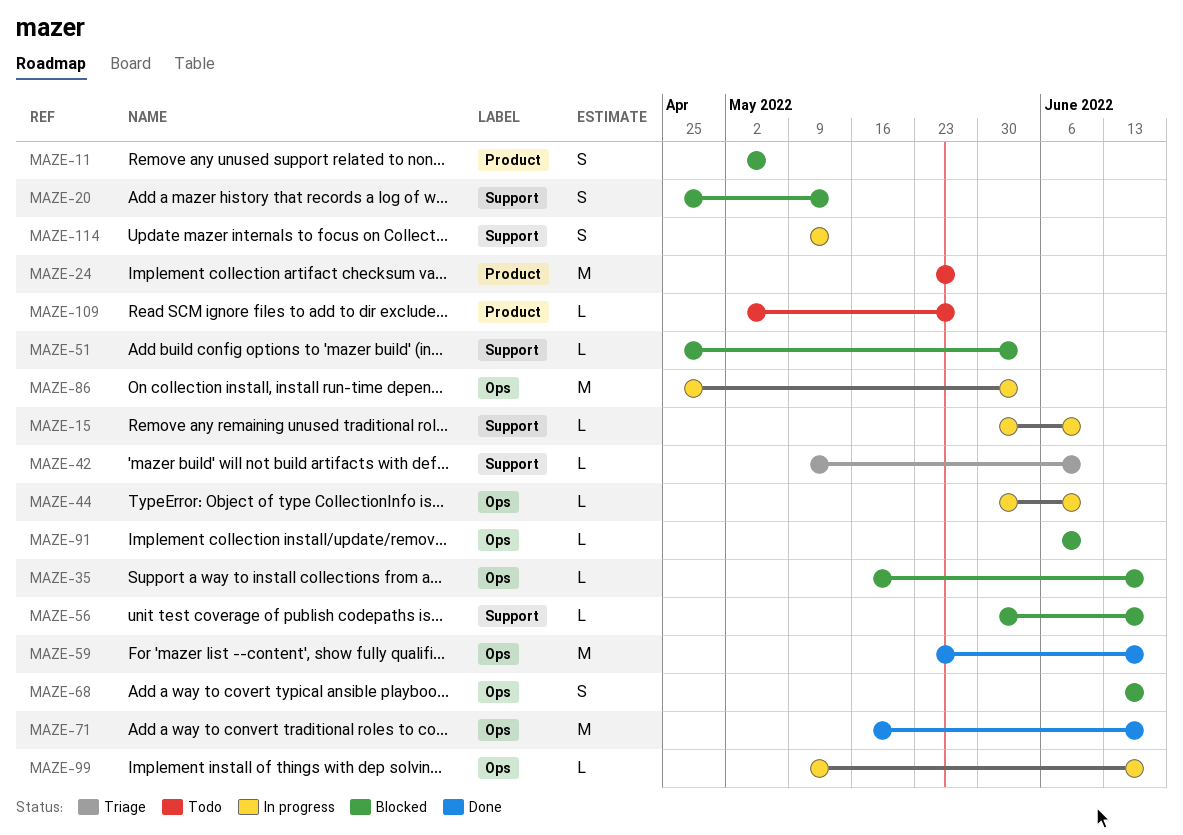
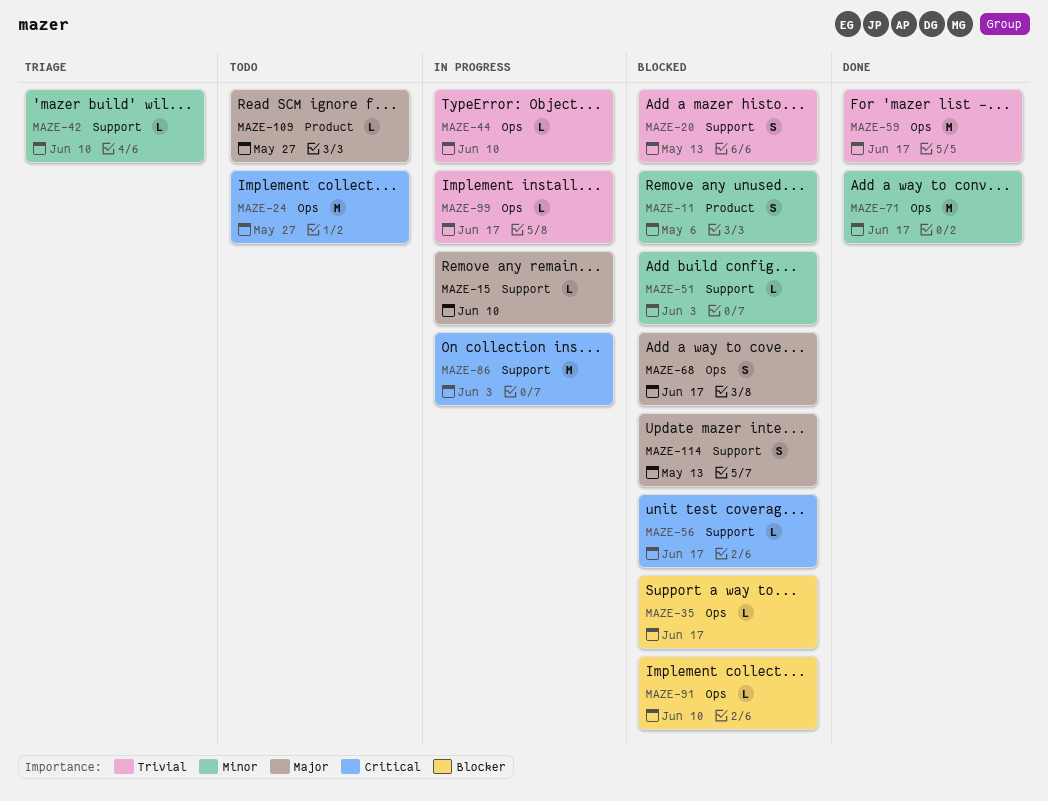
MAZE-24, label: Product -> Ops
MAZE-86, label: Ops -> Support
MAZE-114, status: In progress -> Blocked

